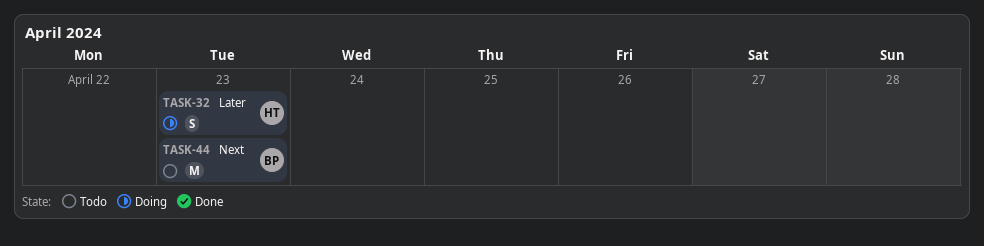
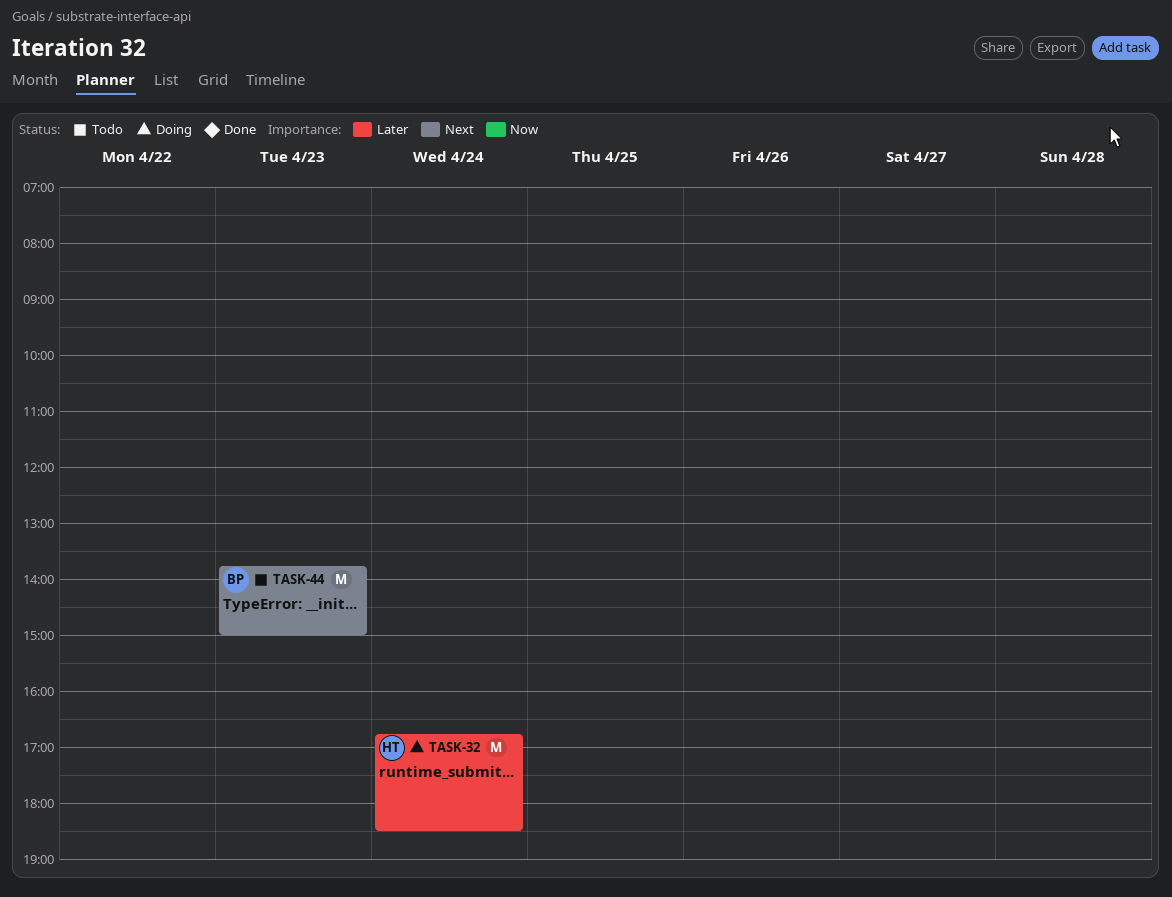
TASK-32, estimate: S -> M
TASK-32, day: Apr 23 -> Apr 24

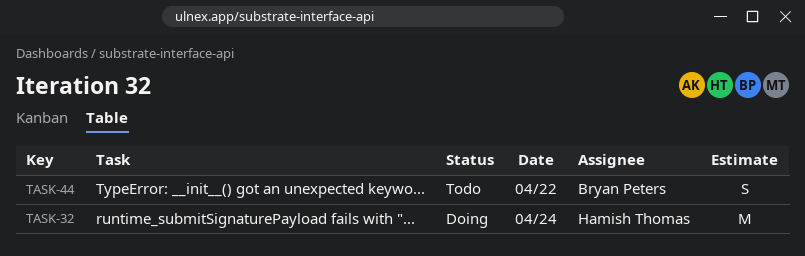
TASK-44, estimate: M -> S
TASK-44, day: Apr 23 -> Apr 22

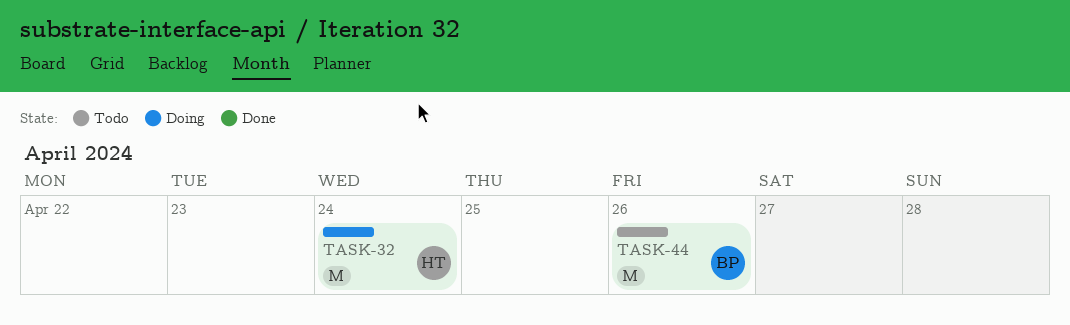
TASK-44, estimate: S -> M
TASK-44, day: Apr 22 -> Apr 26

